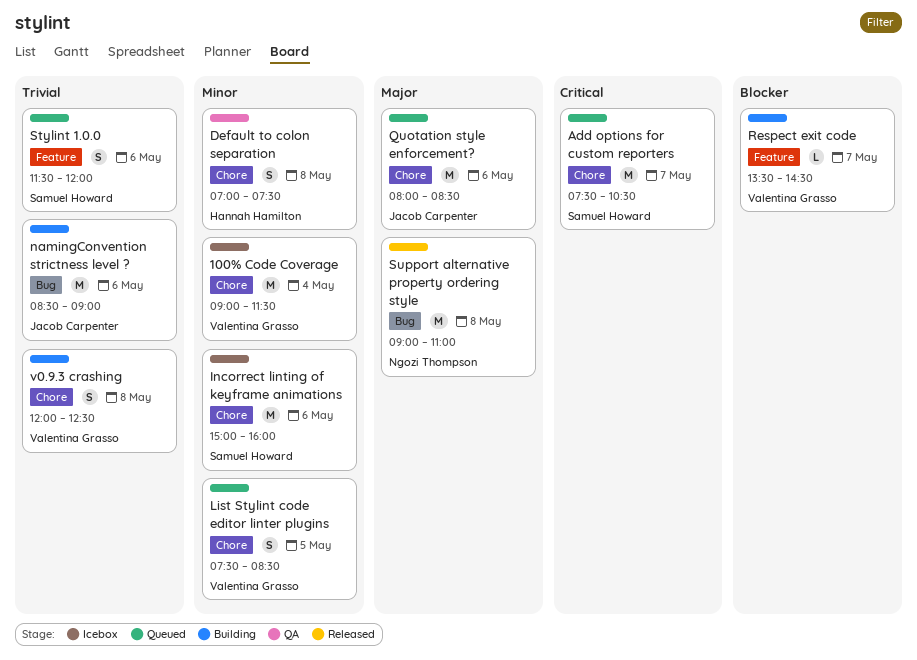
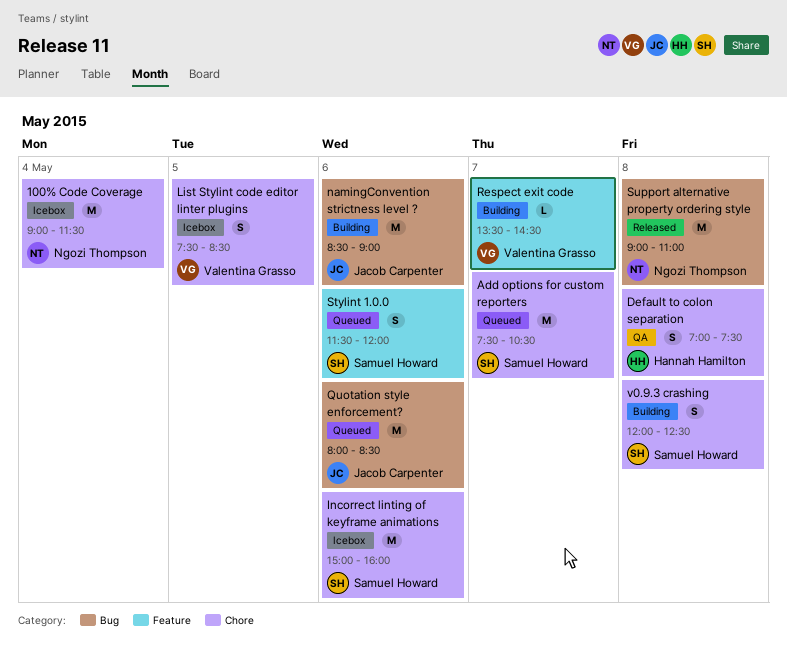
100% Code Coverage, owner: Valentina Grasso -> Ngozi Thompson
List Stylint code editor linter plugins, status: Queued -> Icebox
Quotation style enforcement?, label: Chore -> Bug
v0.9.3 crashing, owner: Valentina Grasso -> Samuel Howard

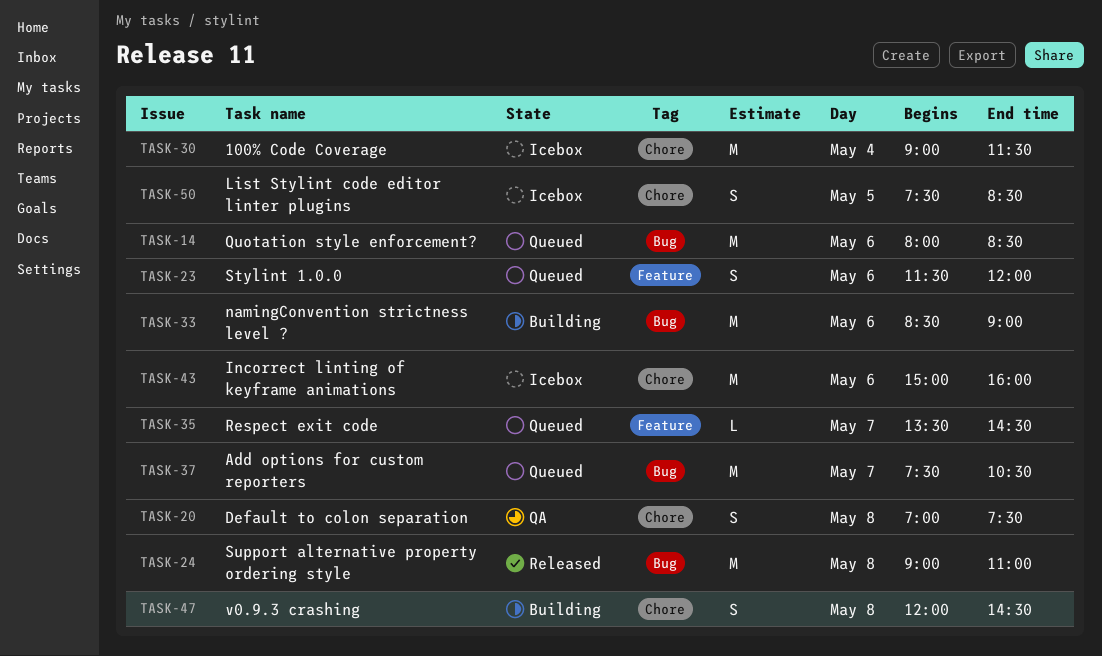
Add options for custom reporters, label: Chore -> Bug
Respect exit code, status: Building -> Queued
v0.9.3 crashing, ends: 12:30 -> 14:30

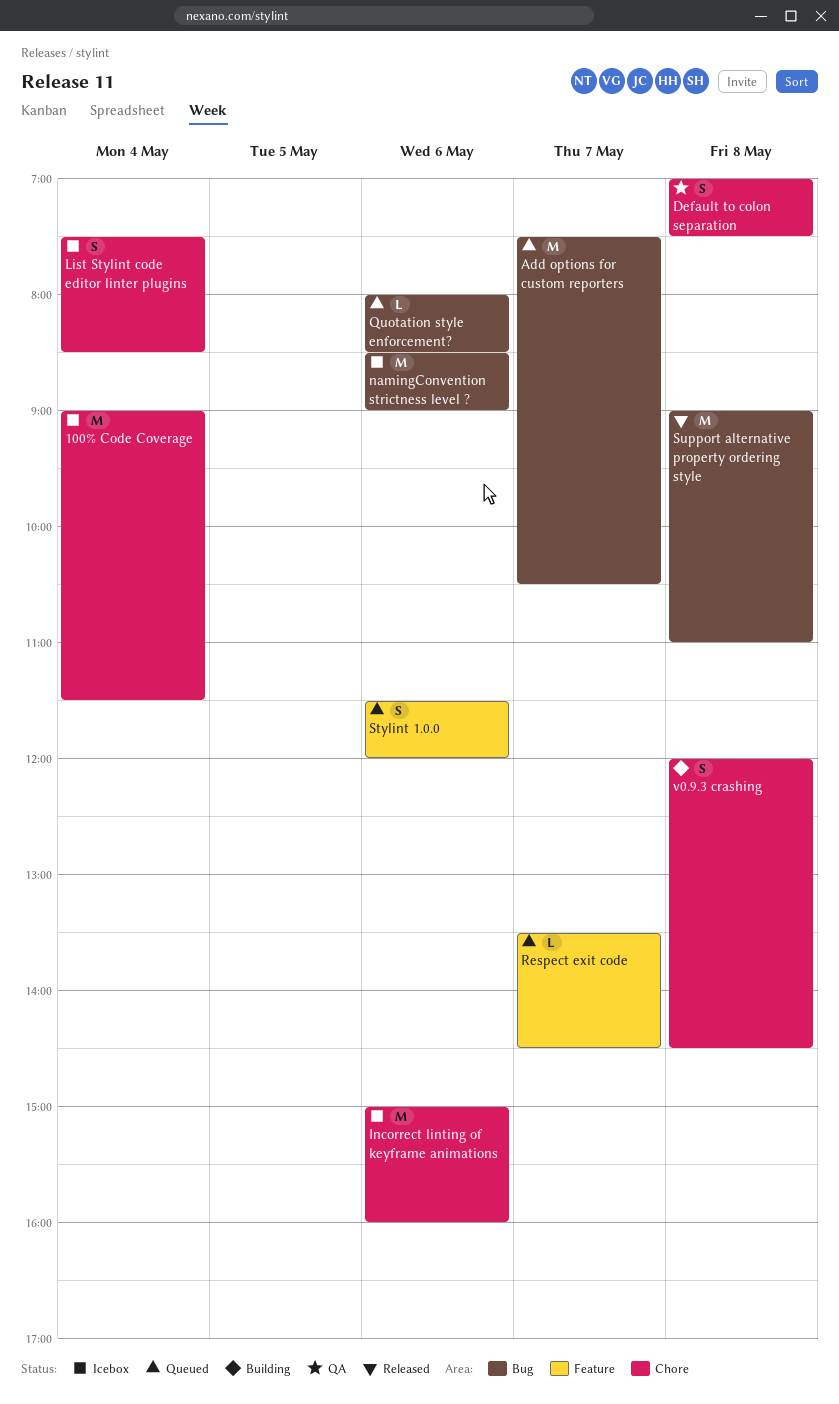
List Stylint code editor linter plugins, day: May 5 -> May 4
namingConvention strictness level ?, status: Building -> Icebox
Quotation style enforcement?, estimate: M -> L

